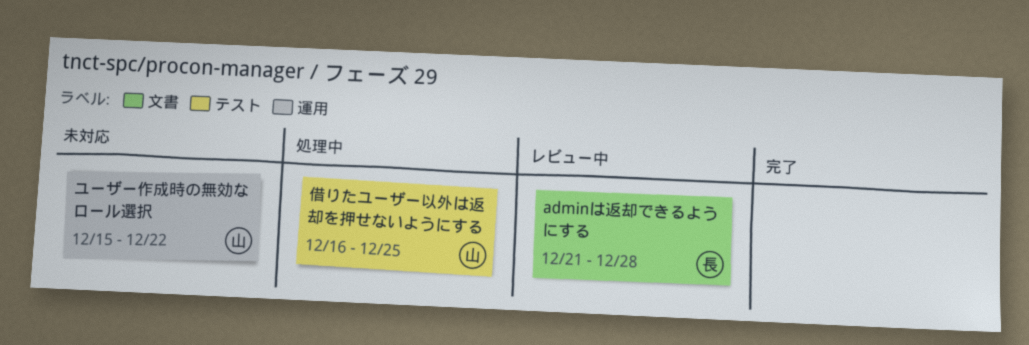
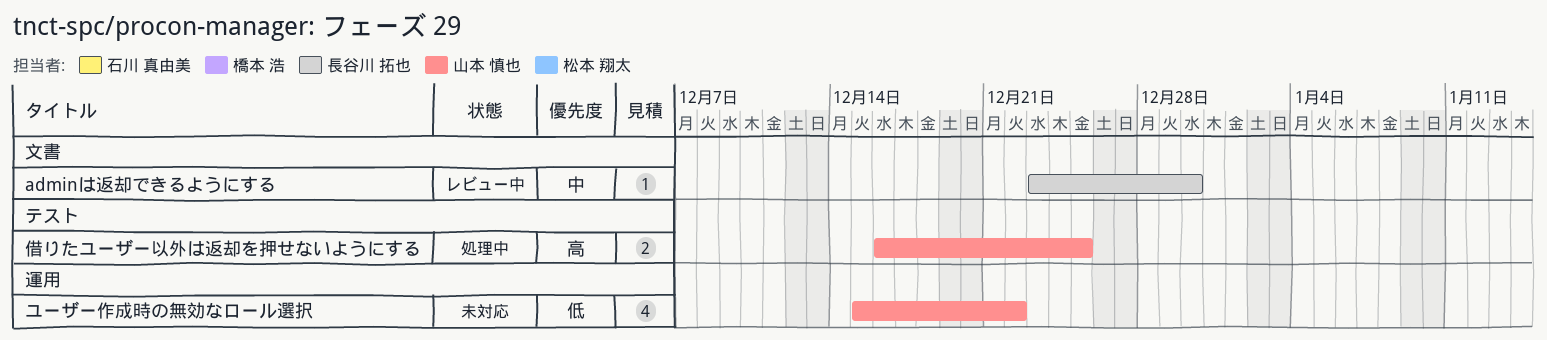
adminは返却できるようにする, start: Dec 21 -> Dec 23
adminは返却できるようにする, due: Dec 28 -> Dec 30

